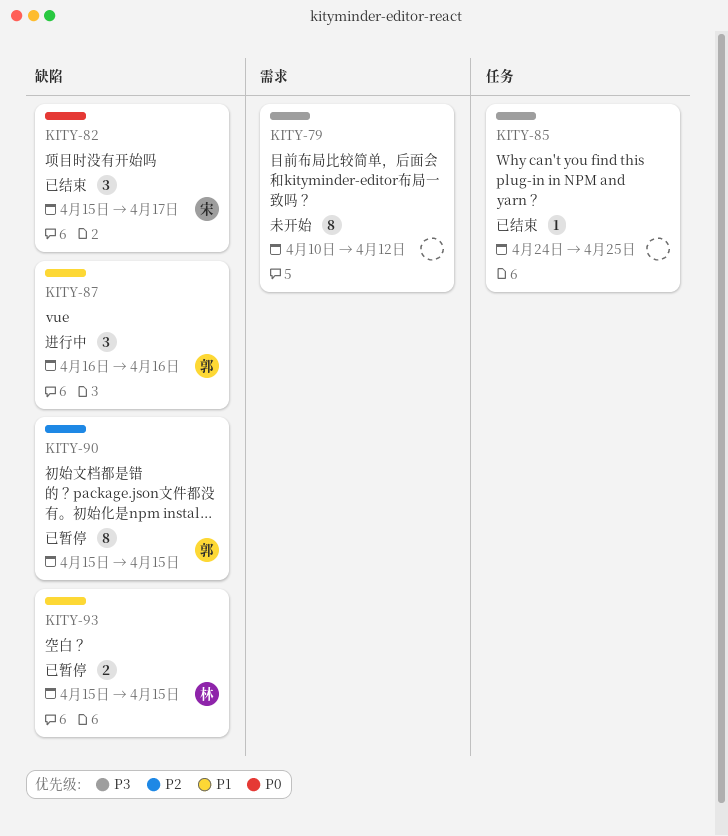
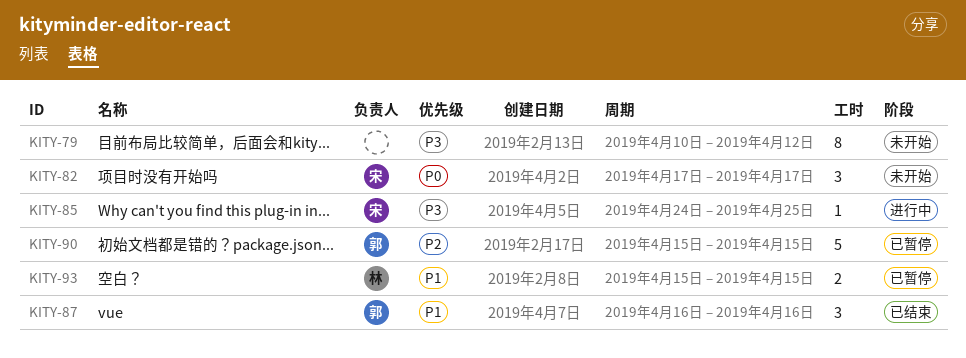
KITY-82, status: 已结束 -> 未开始
KITY-82, start: Apr 15 -> Apr 17
KITY-85, status: 已结束 -> 进行中
KITY-85, owner: none -> 宋
KITY-87, status: 进行中 -> 已结束
KITY-90, estimate: 8 -> 5

